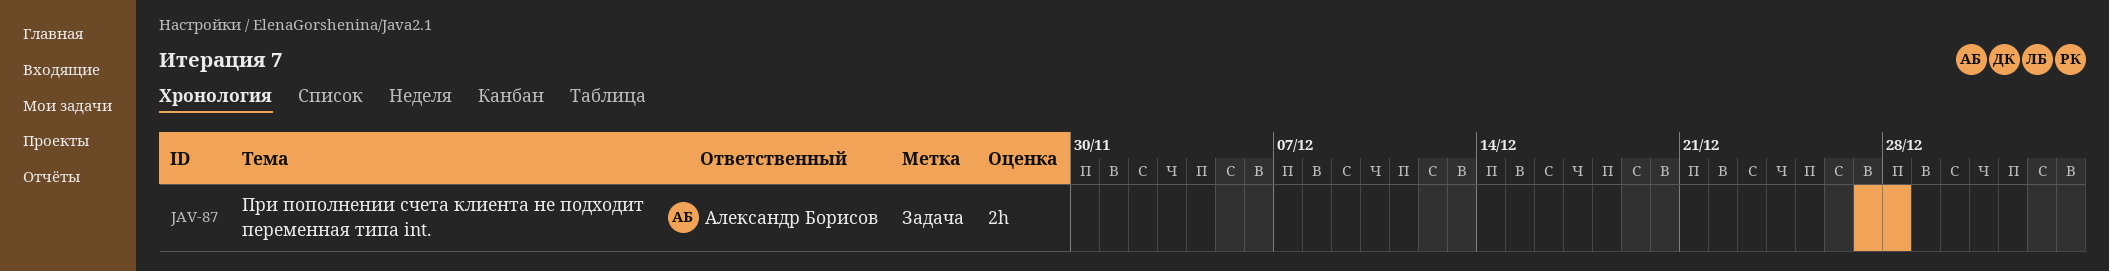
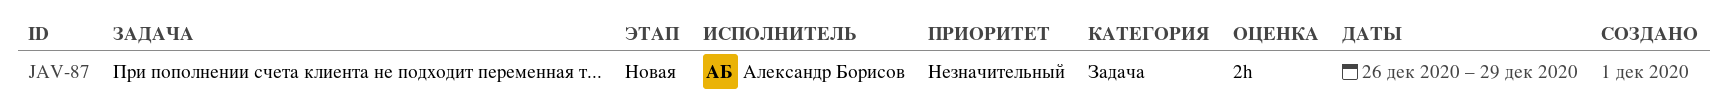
JAV-87, start: Dec 27 -> Dec 26
JAV-87, due: Dec 28 -> Dec 29

